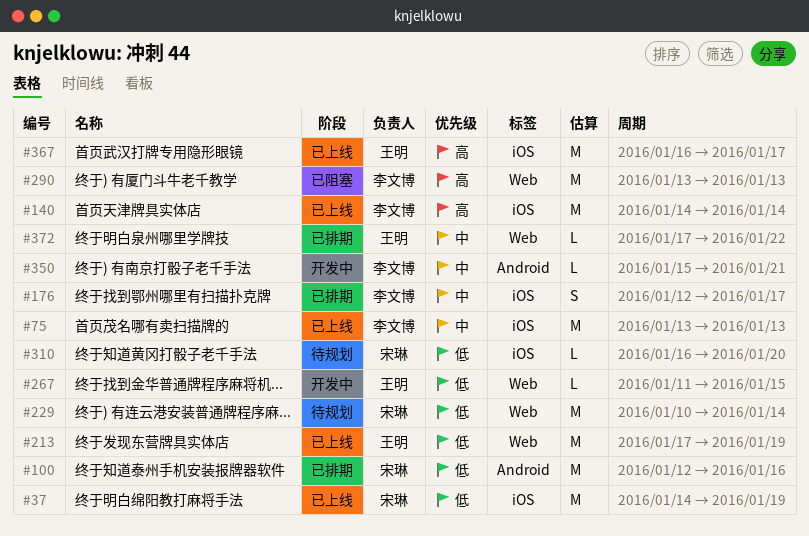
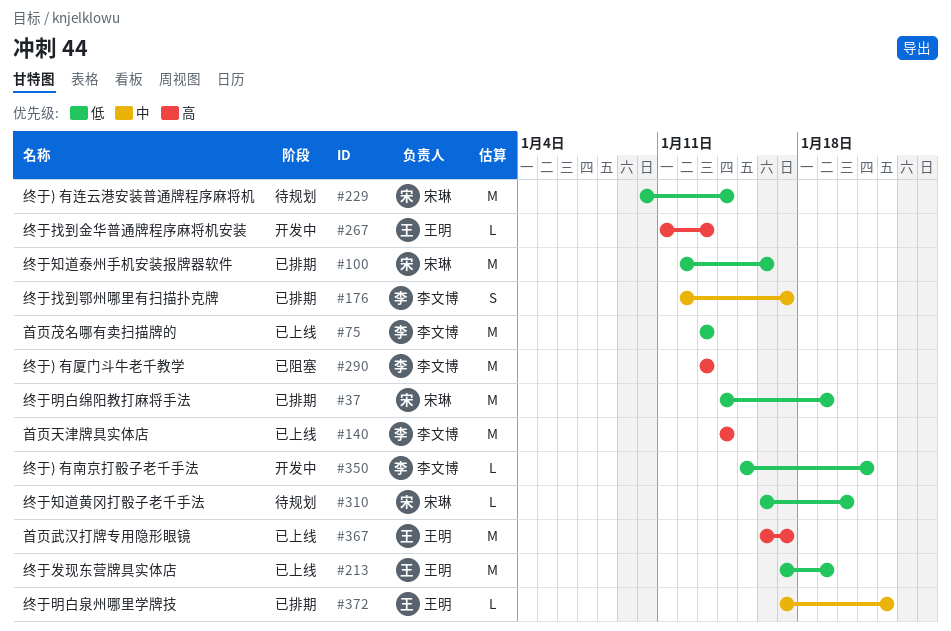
#37, status: 已上线 -> 已排期
#75, priority: 中 -> 低
#267, priority: 低 -> 高
#267, due: Jan 15 -> Jan 13
#350, priority: 中 -> 低

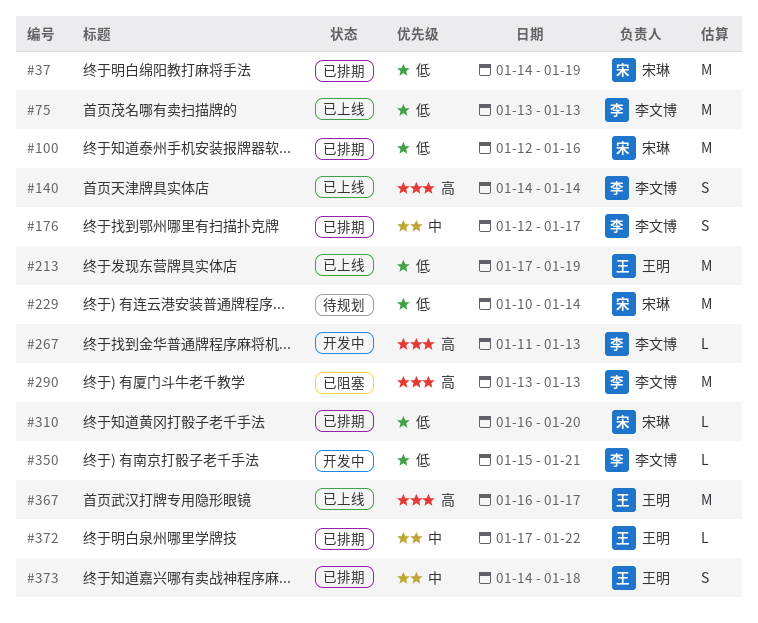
#140, estimate: M -> S
#267, owner: 王明 -> 李文博
#310, status: 待规划 -> 已排期
#373: none -> present

